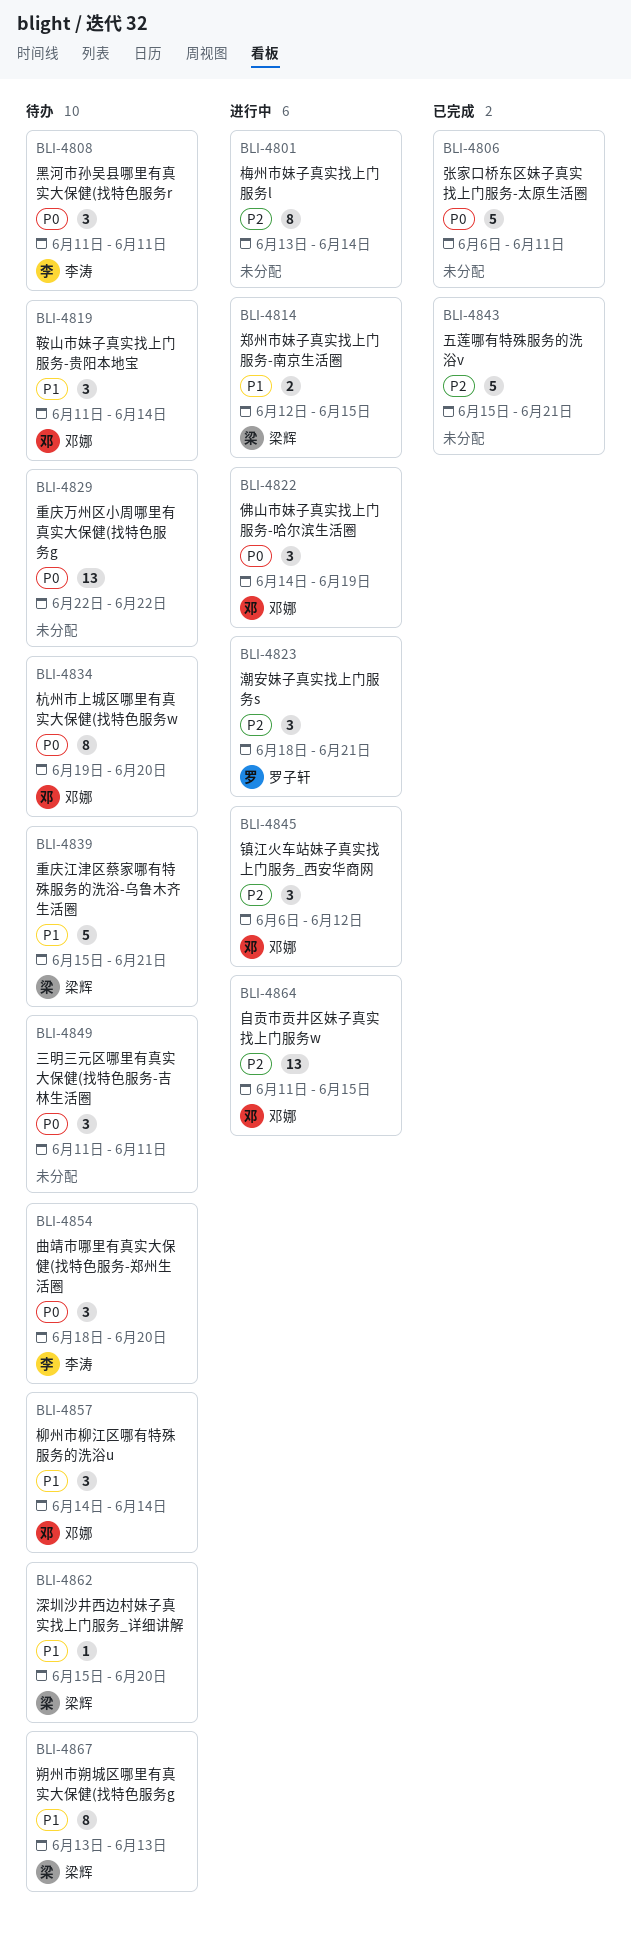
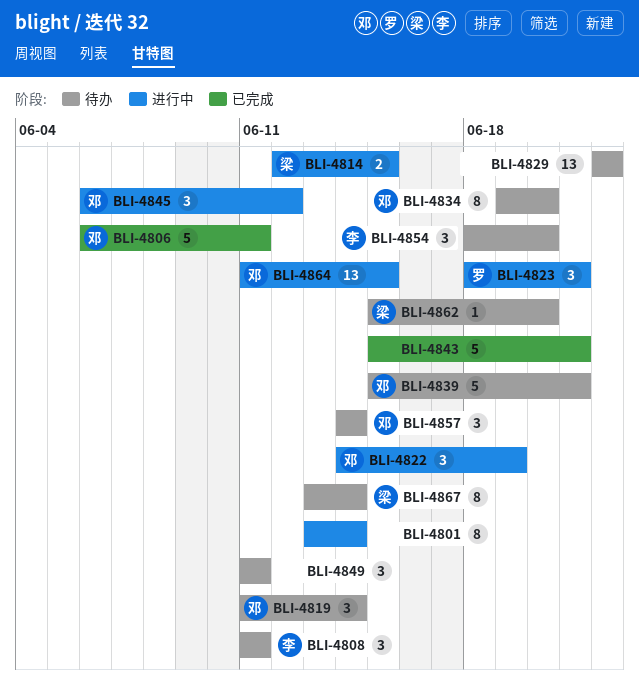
BLI-4806, owner: none -> 邓娜
BLI-4839, owner: 梁辉 -> 邓娜
BLI-4867, due: Jun 13 -> Jun 14

